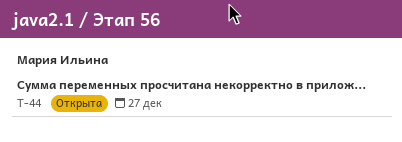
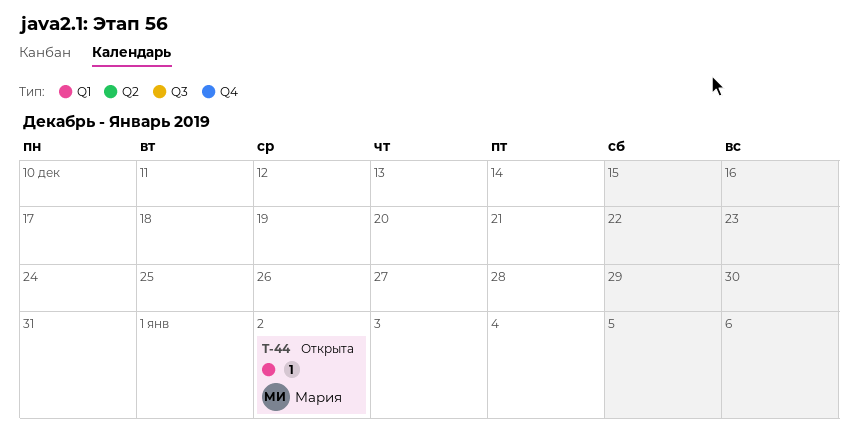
T-44, due: Dec 27 -> Jan 2

